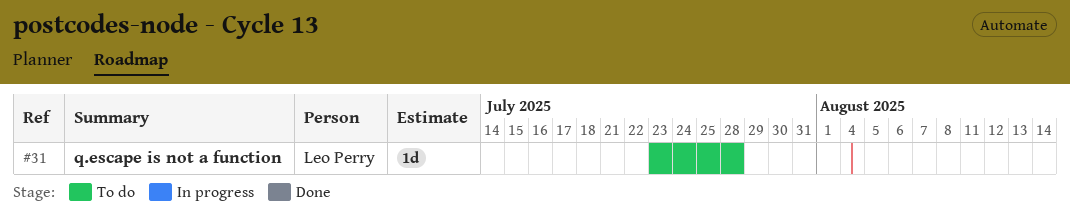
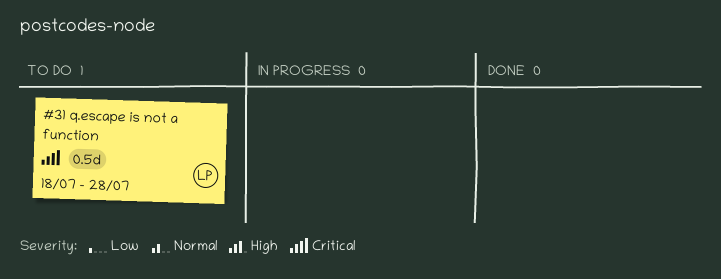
#31, estimate: 1d -> 0.5d
#31, start: Jul 23 -> Jul 18

